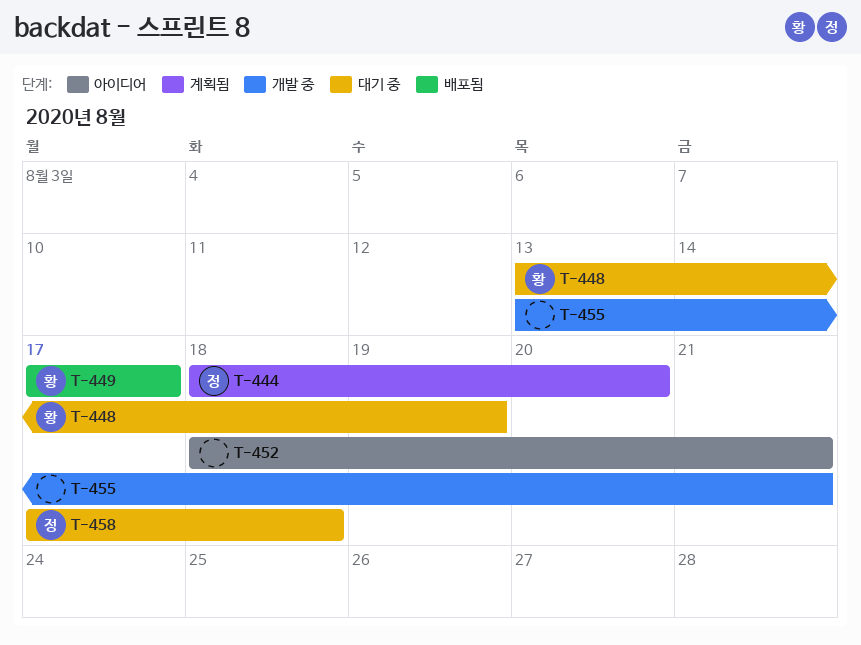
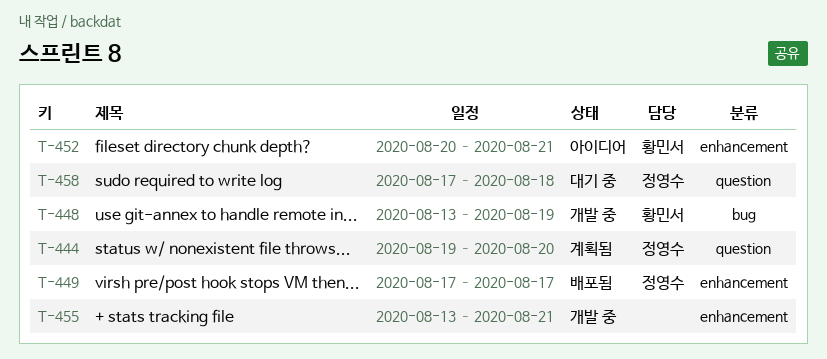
T-444, start: Aug 18 -> Aug 19
T-448, status: 대기 중 -> 개발 중
T-449, owner: 황민서 -> 정영수
T-452, owner: none -> 황민서
T-452, start: Aug 18 -> Aug 20

